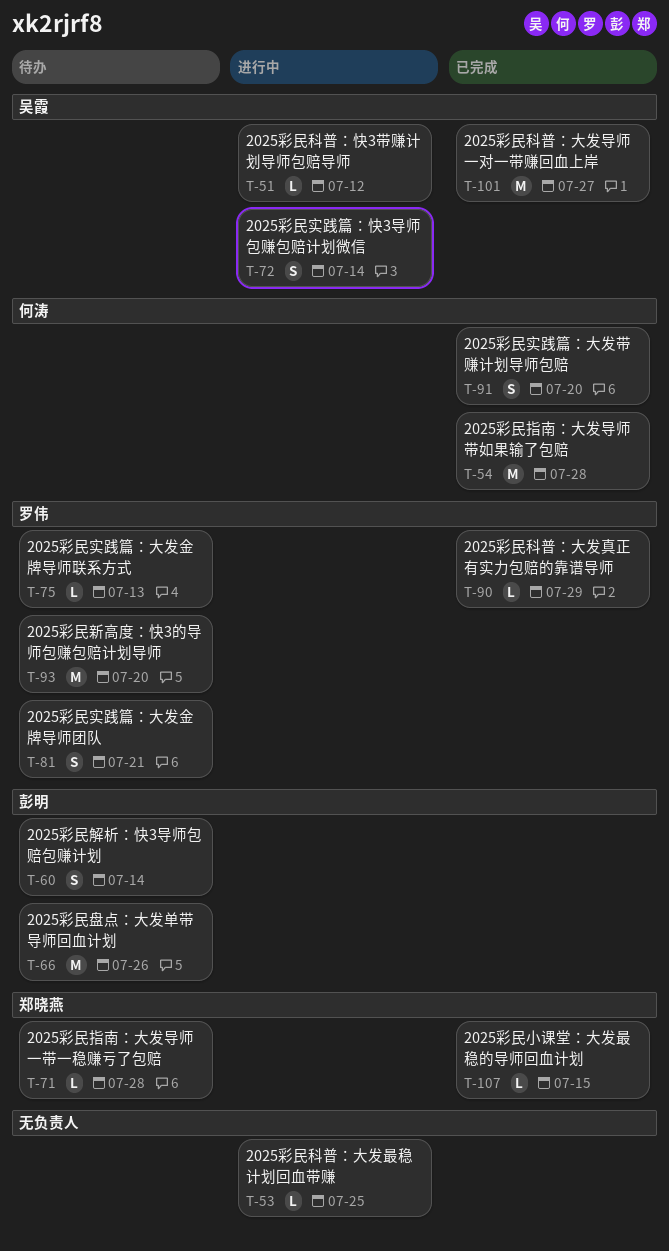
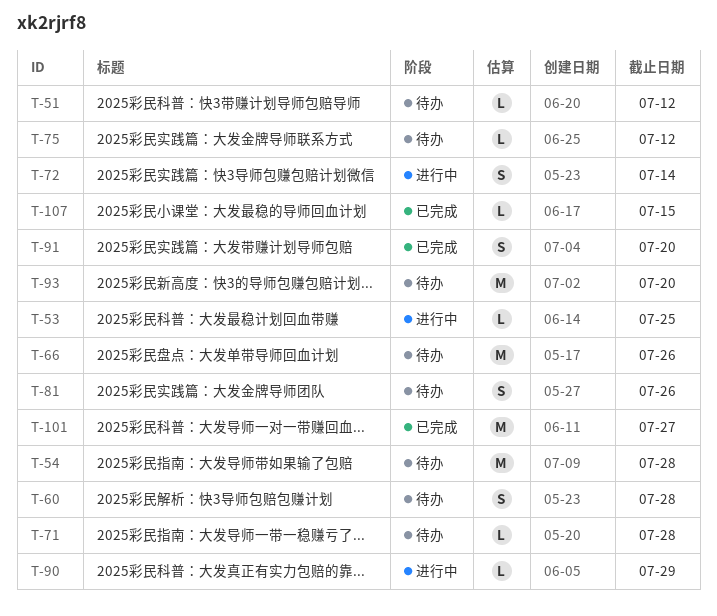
T-51, status: 进行中 -> 待办
T-54, status: 已完成 -> 待办
T-60, due: Jul 14 -> Jul 28
T-75, due: Jul 13 -> Jul 12
T-81, due: Jul 21 -> Jul 26
T-90, status: 已完成 -> 进行中

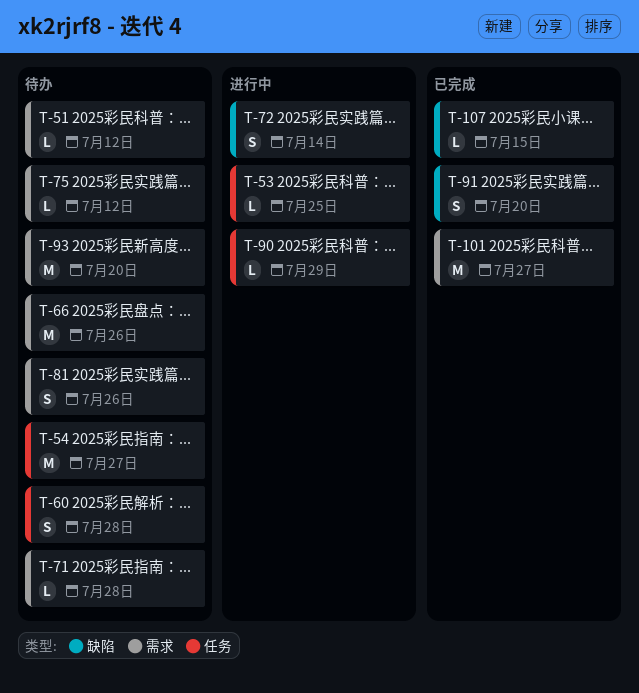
T-54, due: Jul 28 -> Jul 27

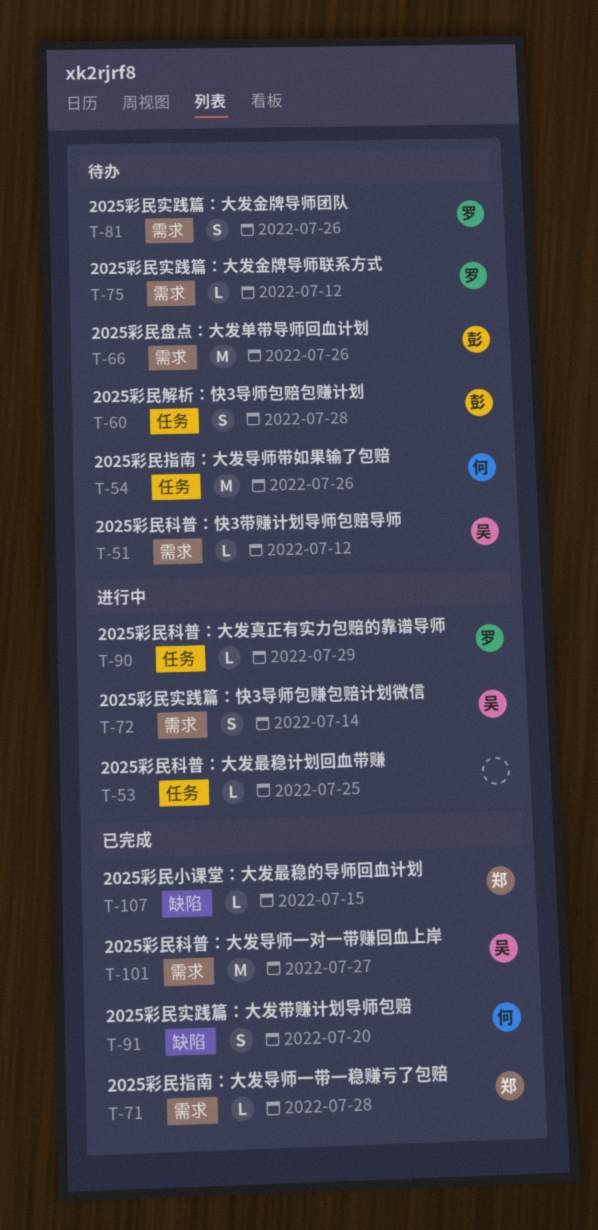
T-54, due: Jul 27 -> Jul 26
T-71, status: 待办 -> 已完成
T-72, label: 缺陷 -> 需求
T-93: present -> none

